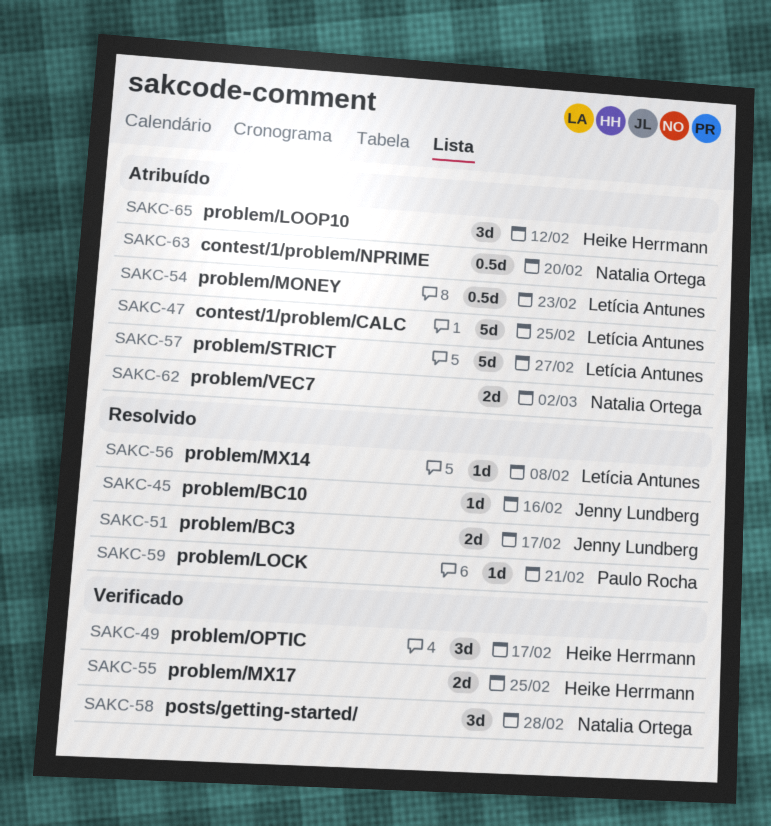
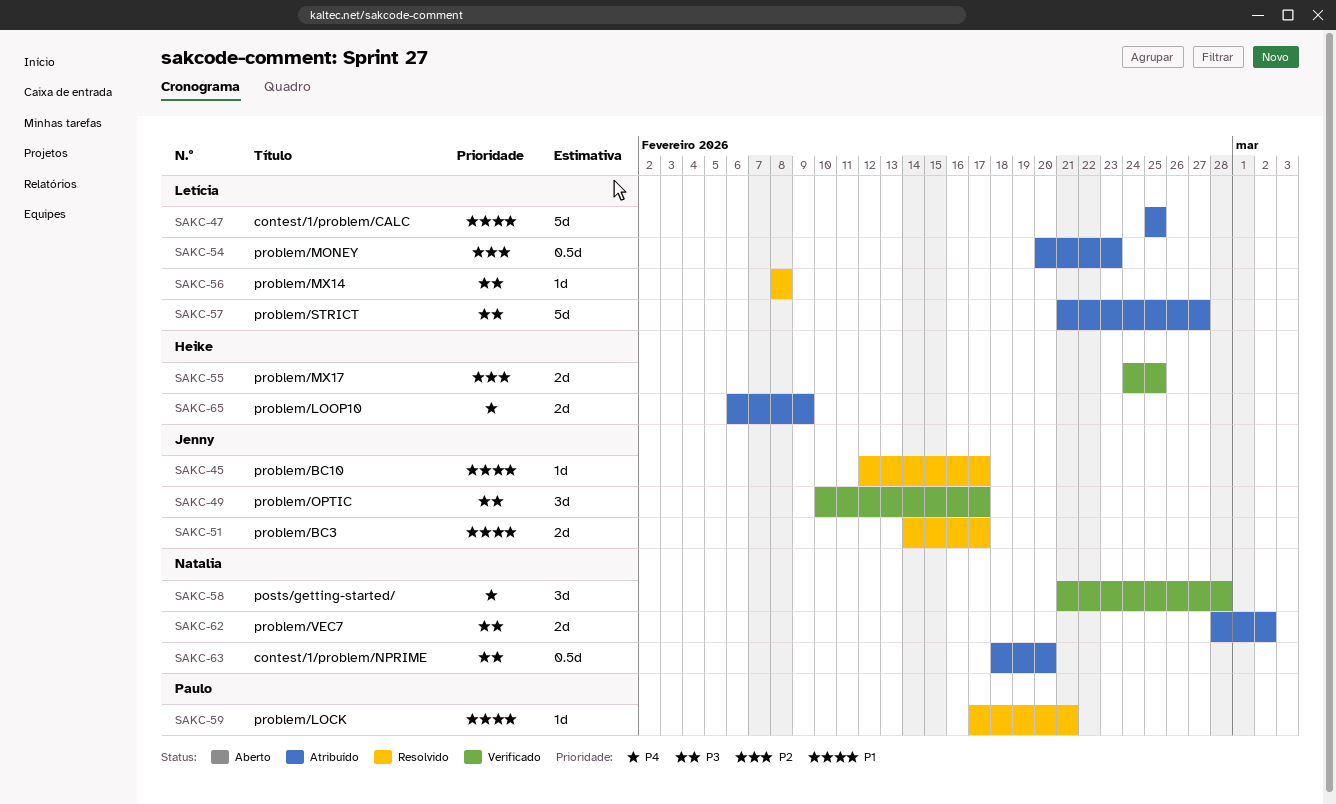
SAKC-45, due: Feb 16 -> Feb 17
SAKC-49, owner: Heike Herrmann -> Jenny Lundberg
SAKC-65, estimate: 3d -> 2d
SAKC-65, due: Feb 12 -> Feb 9

